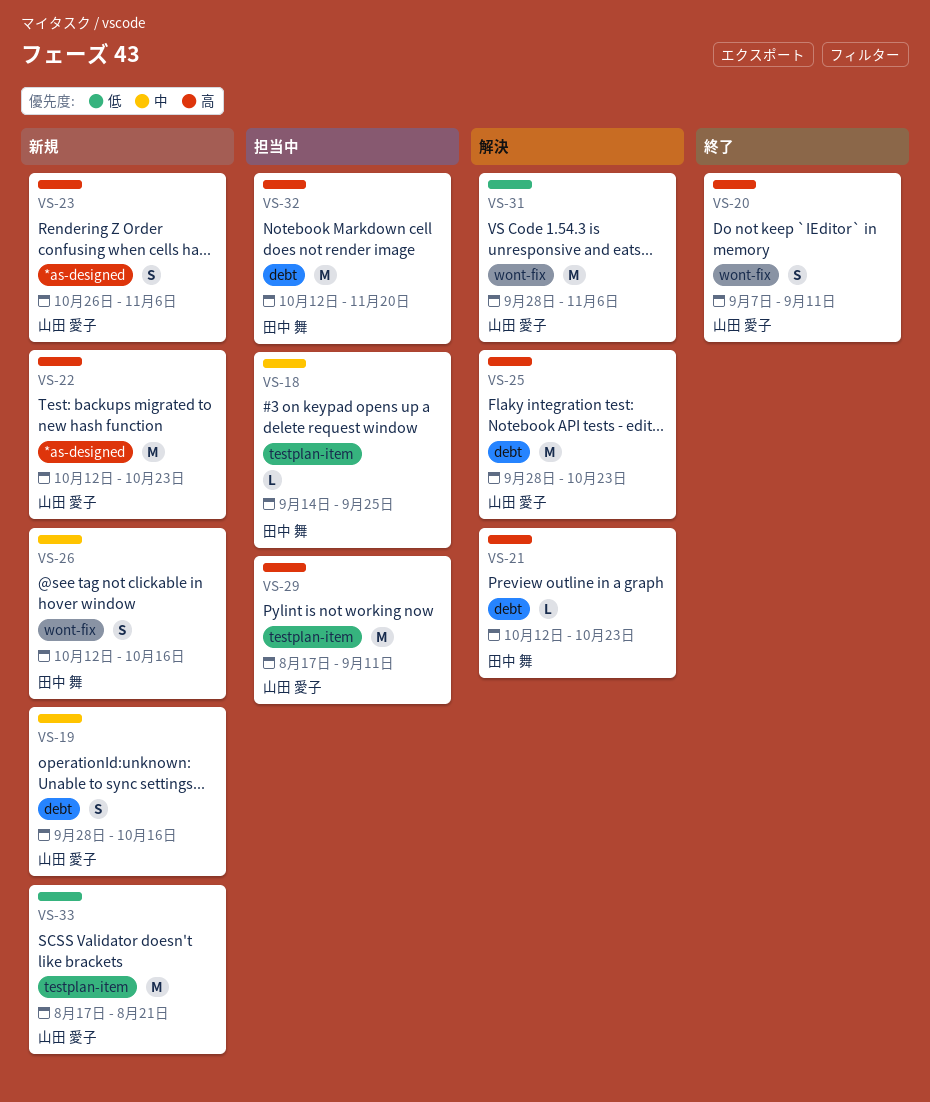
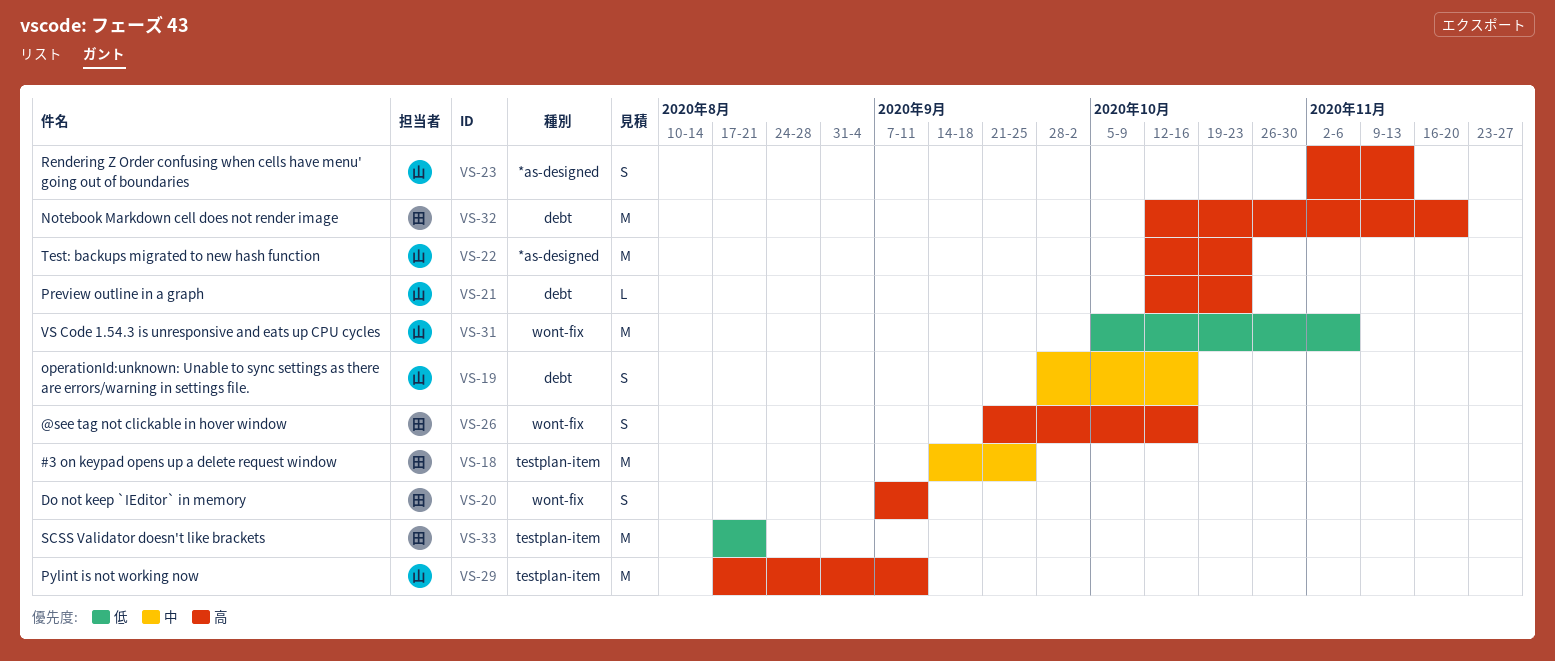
VS-18, estimate: L -> M
VS-20, owner: 山田 愛子 -> 田中 舞
VS-21, owner: 田中 舞 -> 山田 愛子
VS-23, start: Oct 26 -> Nov 2
VS-23, due: Nov 6 -> Nov 13
VS-25: present -> none
VS-26, priority: 中 -> 高
VS-26, start: Oct 12 -> Sep 21
VS-31, start: Sep 28 -> Oct 5
VS-33, owner: 山田 愛子 -> 田中 舞

